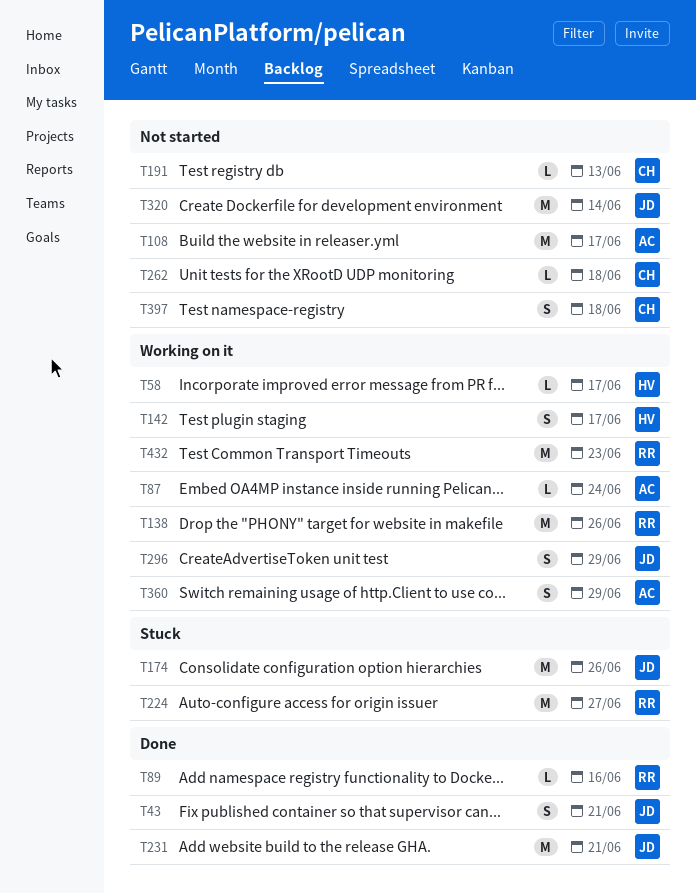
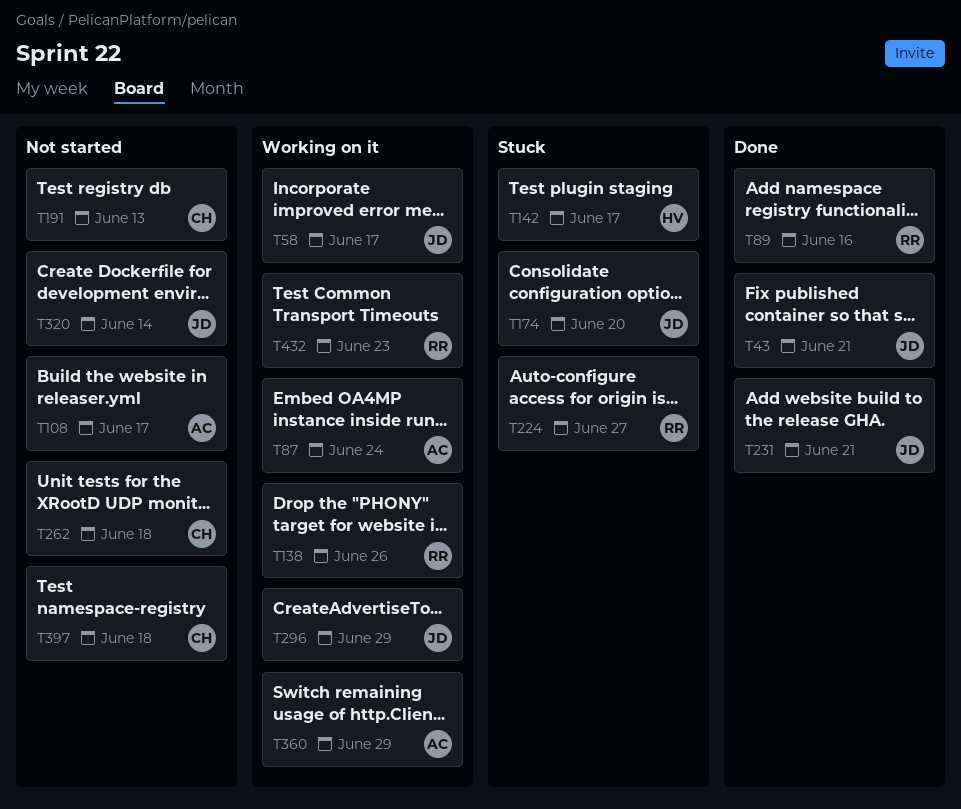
T58, owner: HV -> JD
T142, status: Working on it -> Stuck
T174, due: Jun 26 -> Jun 20

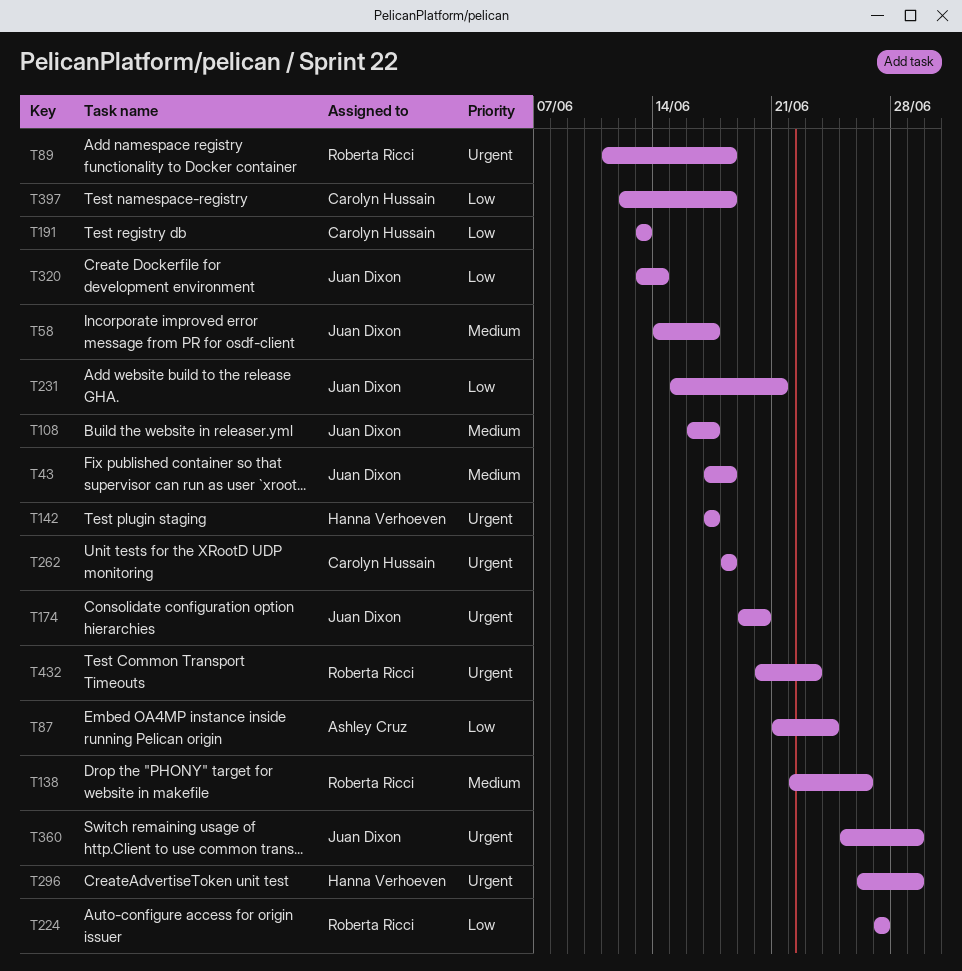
T43, due: Jun 21 -> Jun 18
T89, due: Jun 16 -> Jun 18
T108, owner: Ashley Cruz -> Juan Dixon
T296, owner: Juan Dixon -> Hanna Verhoeven
T360, owner: Ashley Cruz -> Juan Dixon

